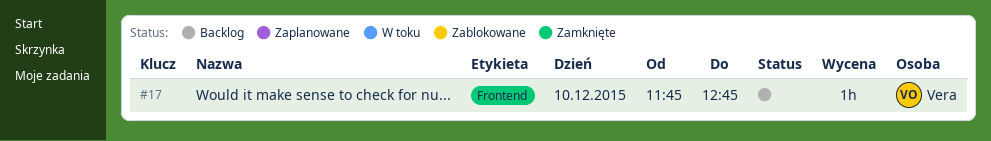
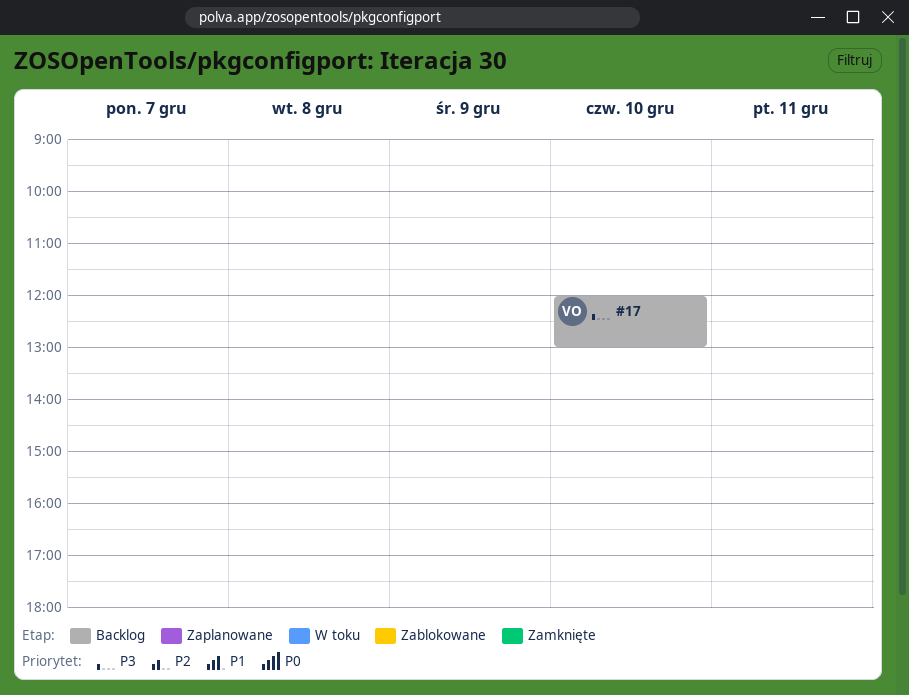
#17, begins: 11:45 -> 12:00
#17, ends: 12:45 -> 13:00

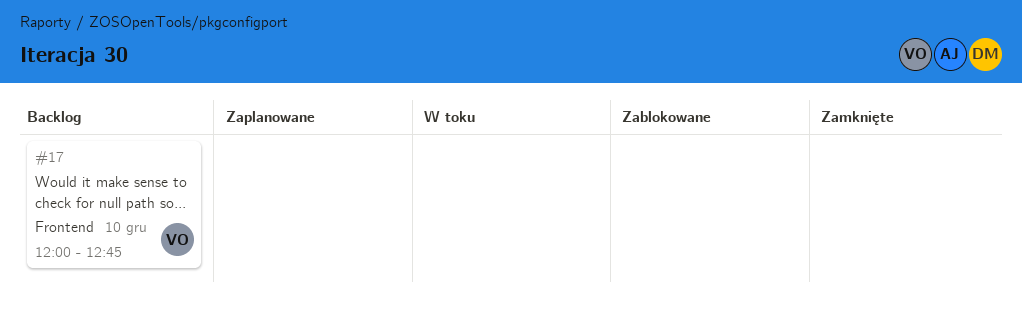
#17, ends: 13:00 -> 12:45

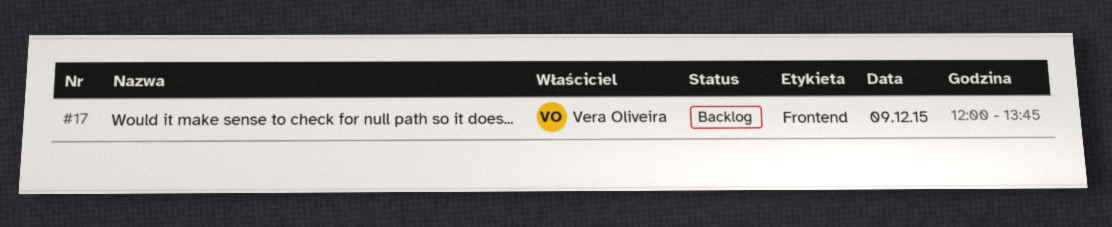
#17, day: Dec 10 -> Dec 9
#17, ends: 12:45 -> 13:45

